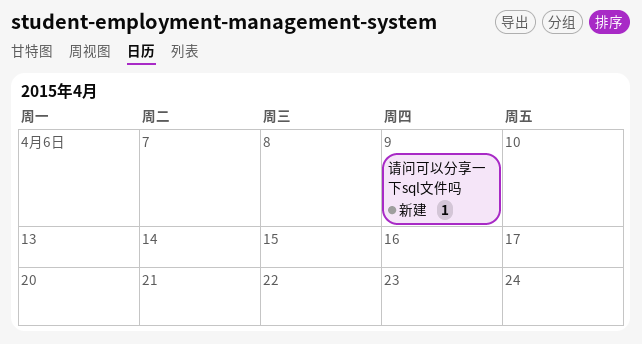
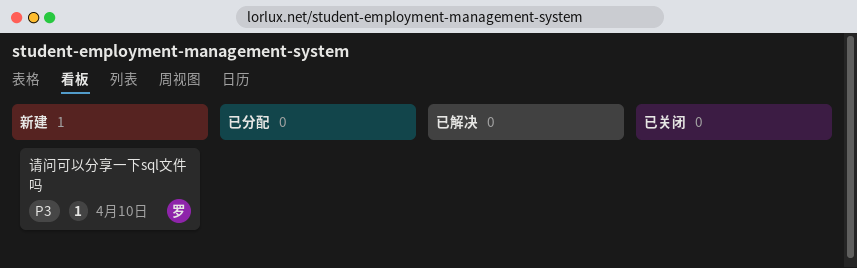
请问可以分享一下sql文件吗, due: Apr 9 -> Apr 10

